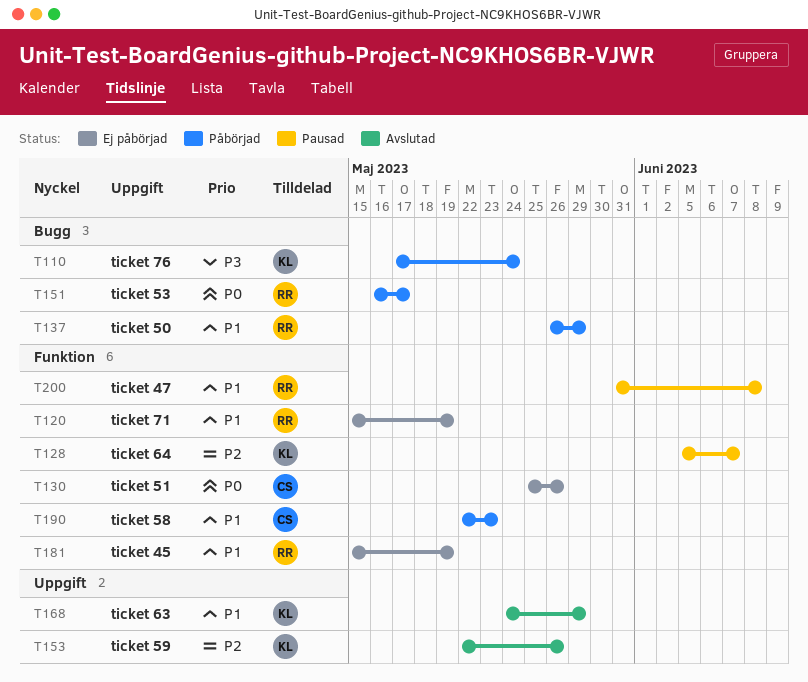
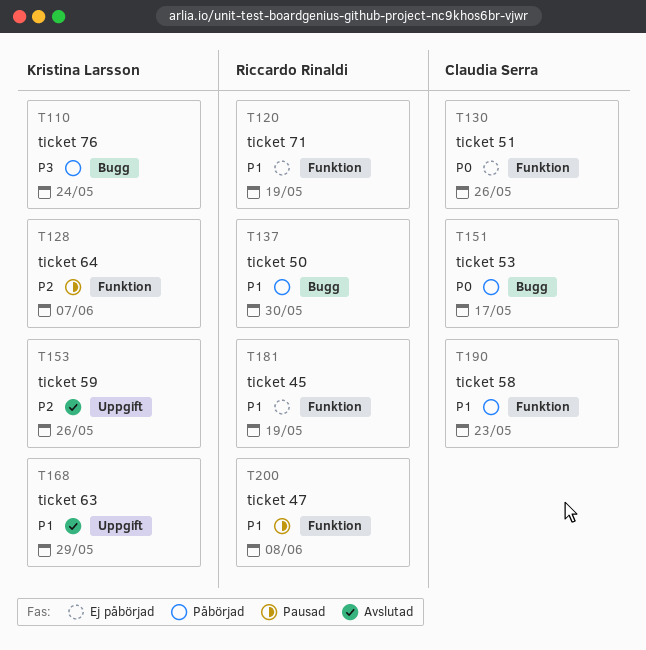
T137, due: May 29 -> May 30
T151, owner: Riccardo Rinaldi -> Claudia Serra

